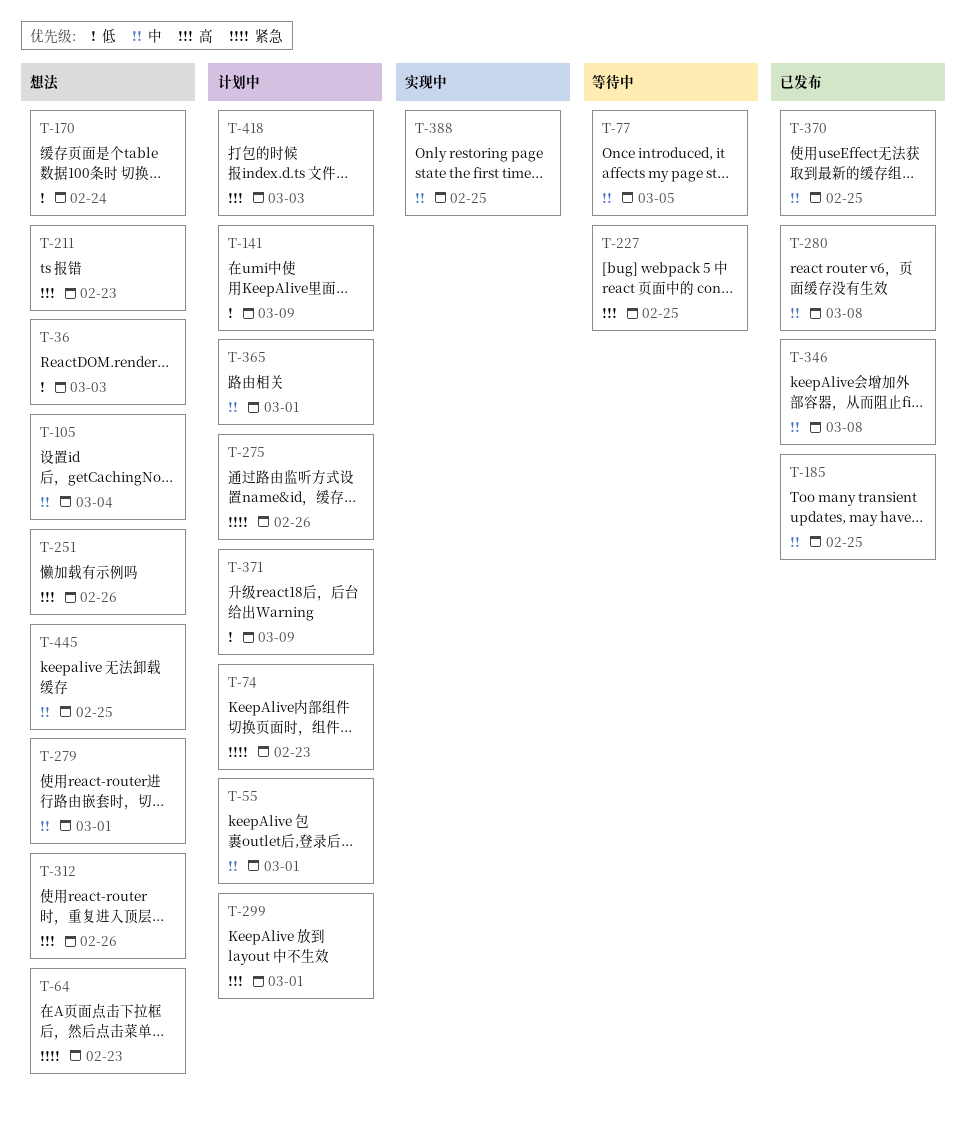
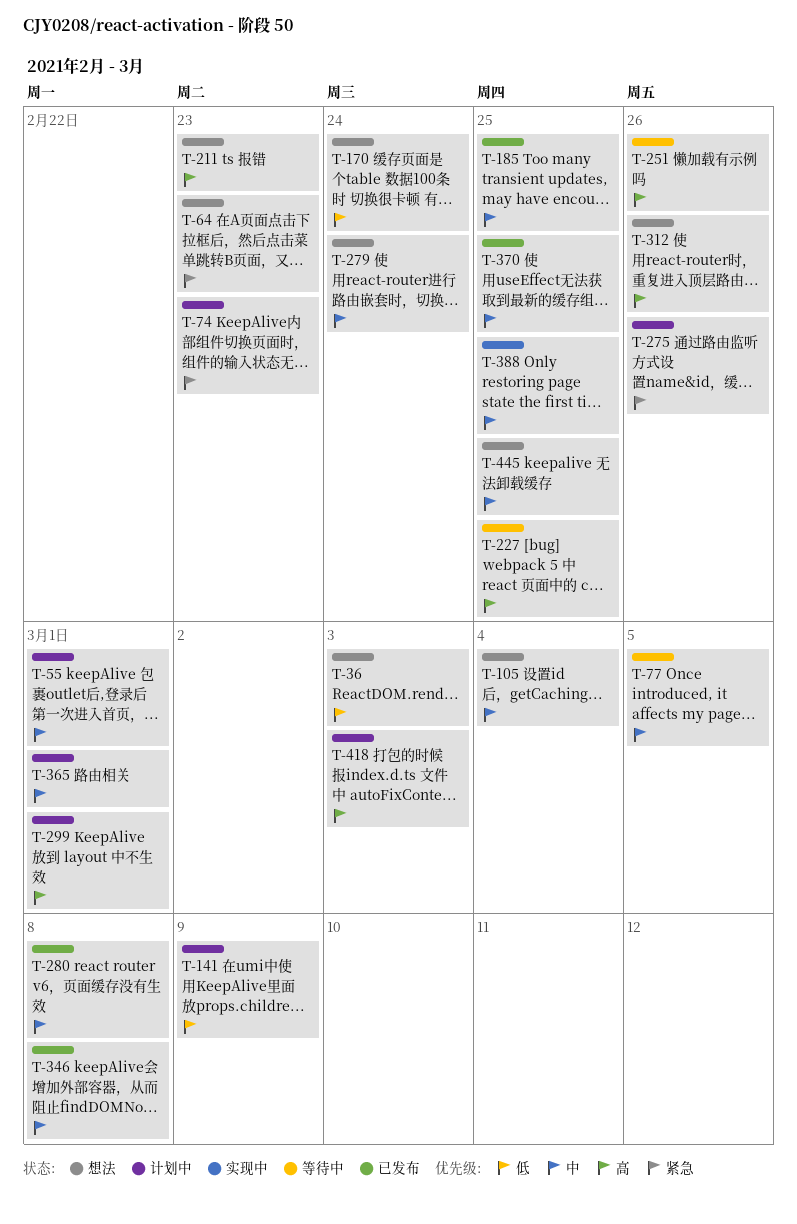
T-251, status: 想法 -> 等待中
T-279, due: Mar 1 -> Feb 24
T-371: present -> none

